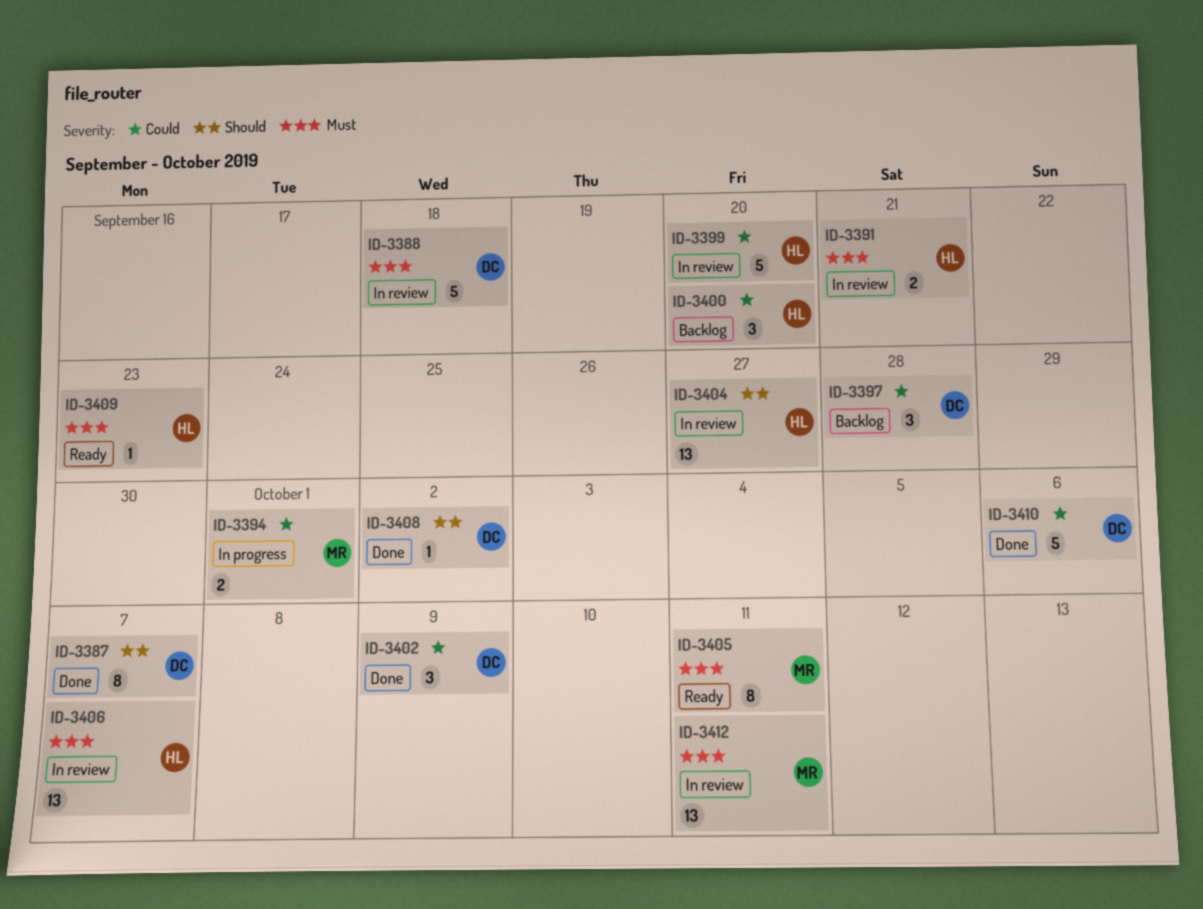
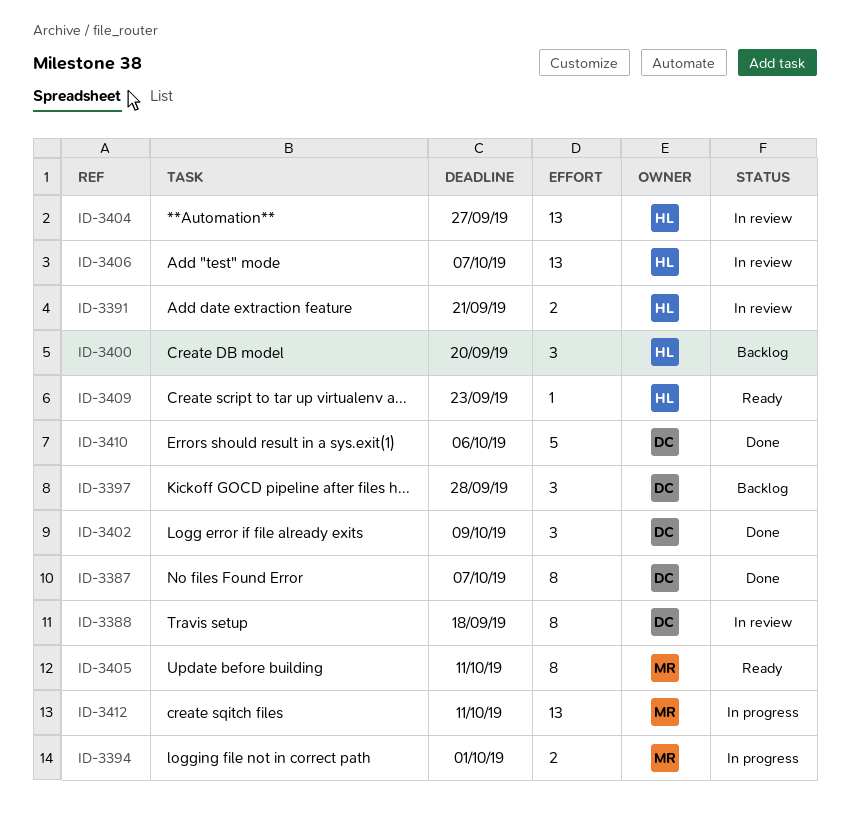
ID-3388, estimate: 5 -> 8
ID-3399: present -> none
ID-3408: present -> none
ID-3412, status: In review -> In progress

